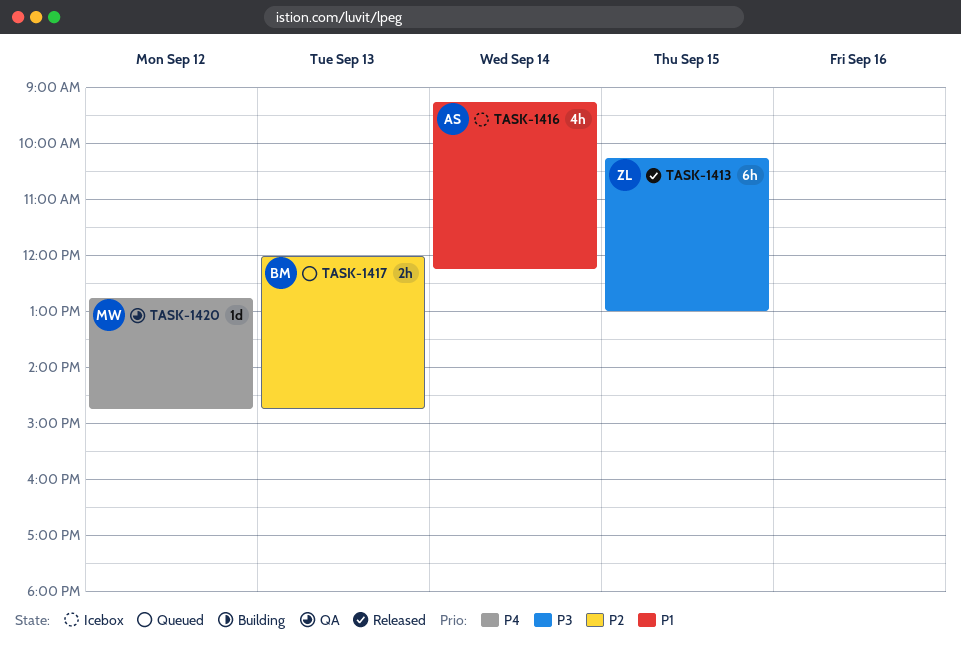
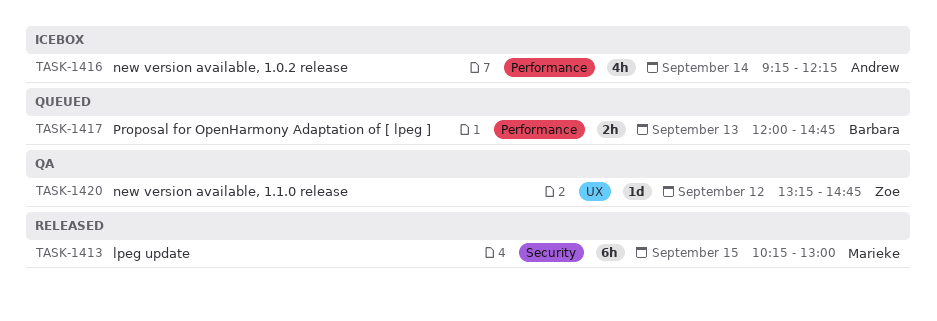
TASK-1413, owner: Zoe -> Marieke
TASK-1420, owner: Marieke -> Zoe
TASK-1420, begins: 12:45 -> 13:15

